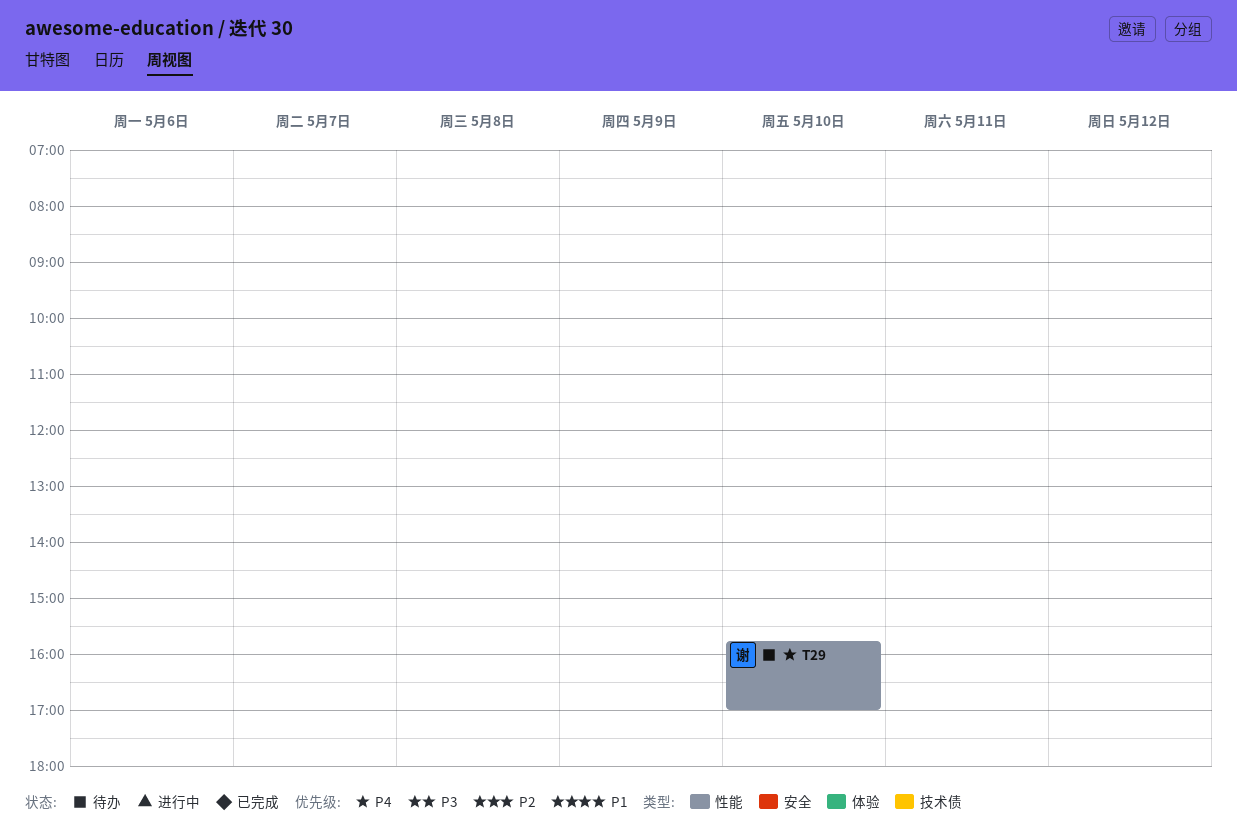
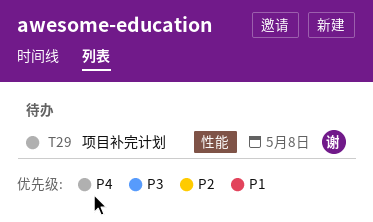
T29, day: May 10 -> May 8

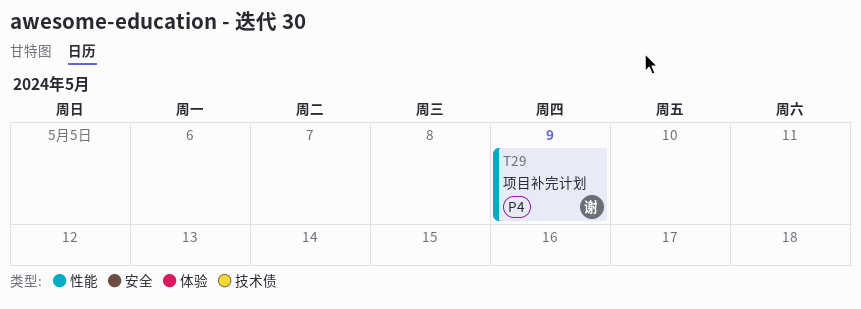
T29, day: May 8 -> May 9

